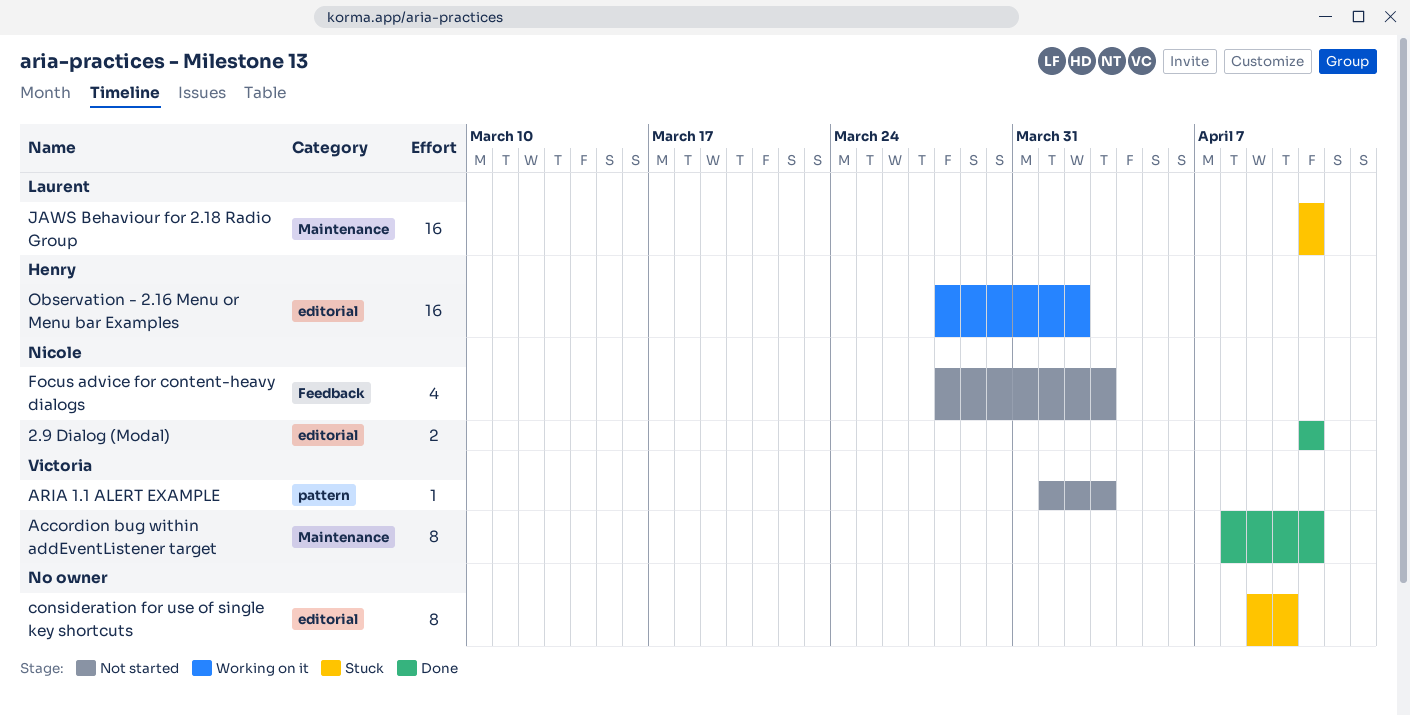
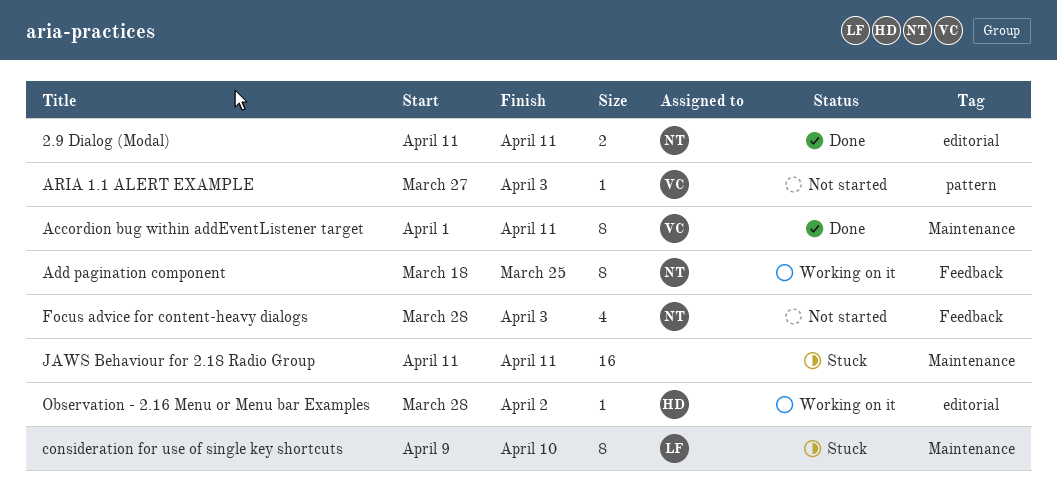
Accordion bug within addEventListener target, start: Apr 8 -> Apr 1
Add pagination component: none -> present
ARIA 1.1 ALERT EXAMPLE, start: Apr 1 -> Mar 27
consideration for use of single key shortcuts, owner: none -> Laurent
consideration for use of single key shortcuts, label: editorial -> Maintenance
JAWS Behaviour for 2.18 Radio Group, owner: Laurent -> none
Observation - 2.16 Menu or Menu bar Examples, estimate: 16 -> 1

